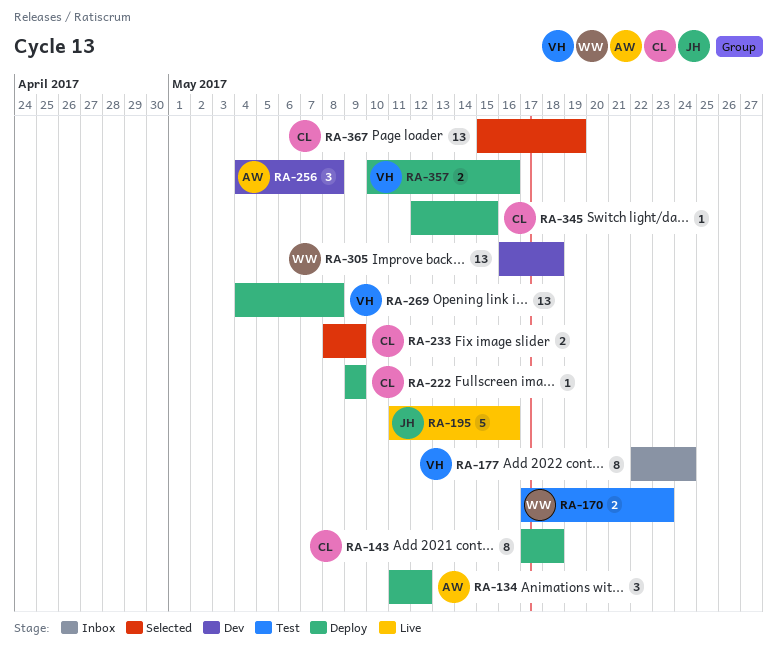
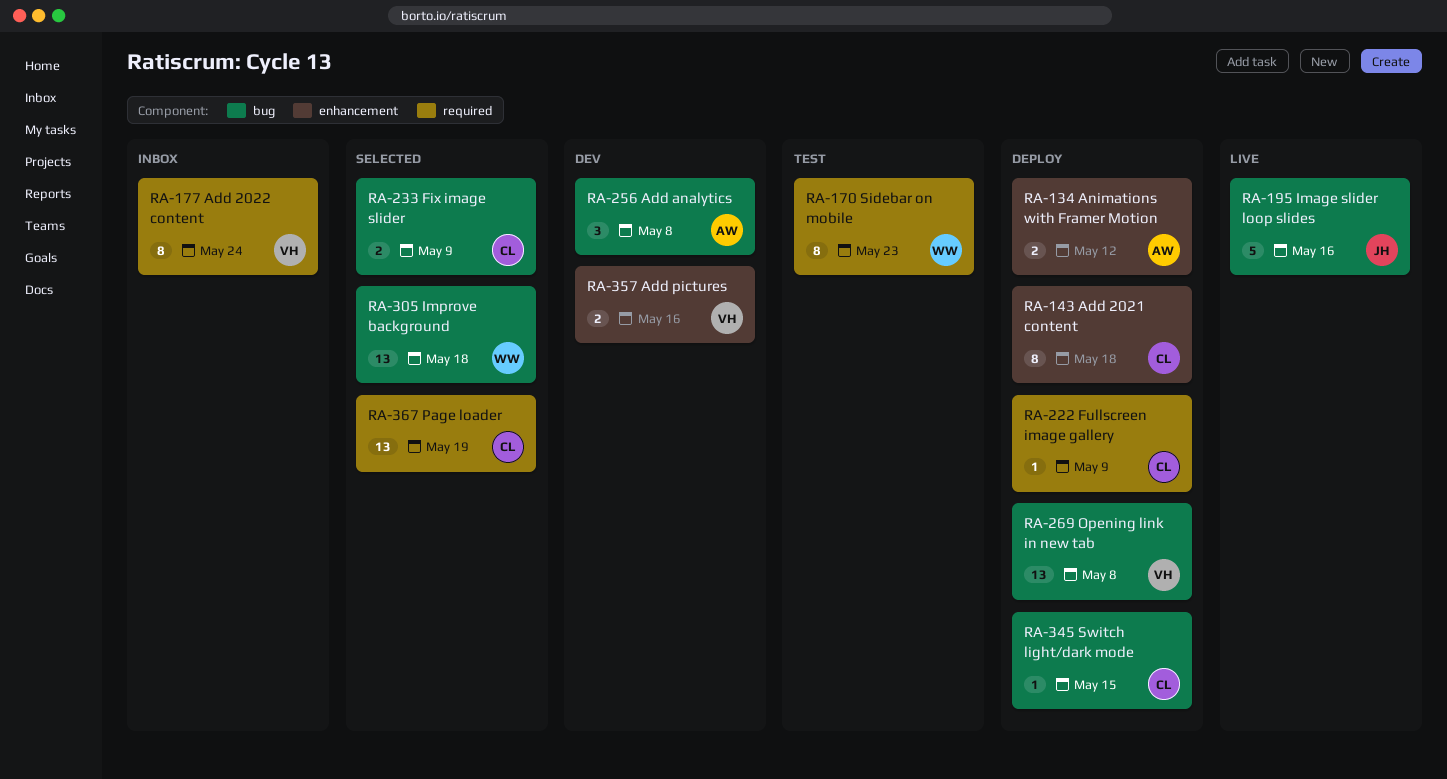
RA-134, estimate: 3 -> 2
RA-170, estimate: 2 -> 8
RA-305, status: Dev -> Selected
RA-357, status: Deploy -> Dev

